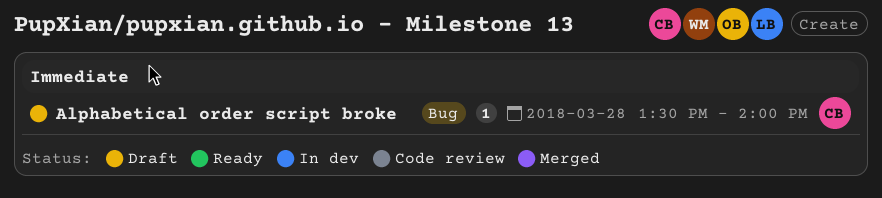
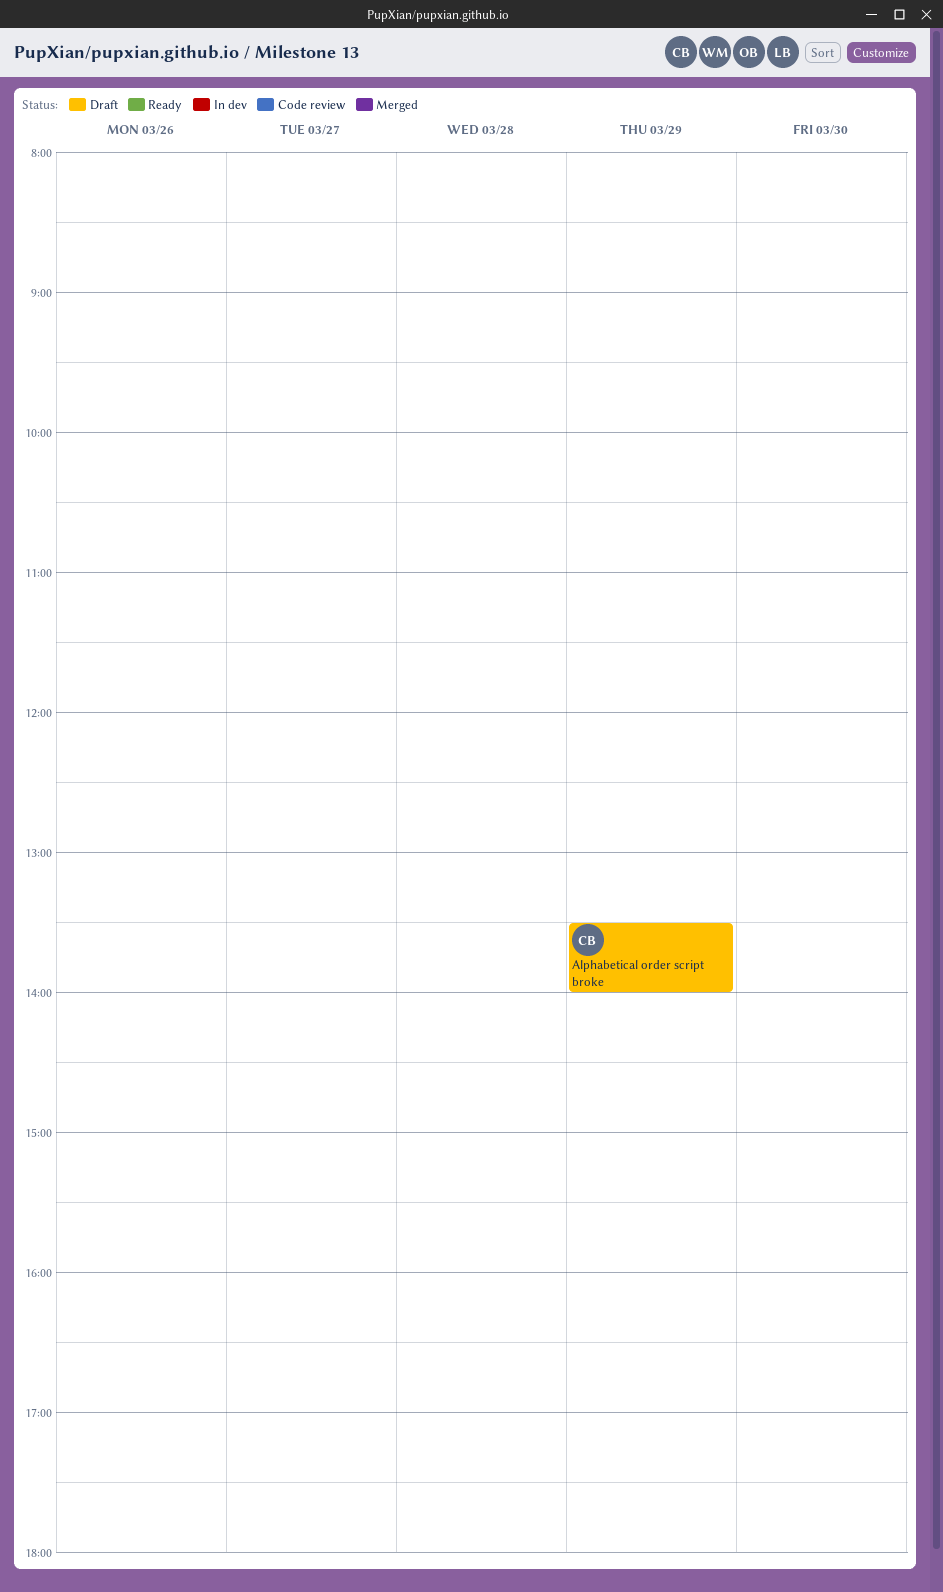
Alphabetical order script broke, day: Mar 28 -> Mar 29

